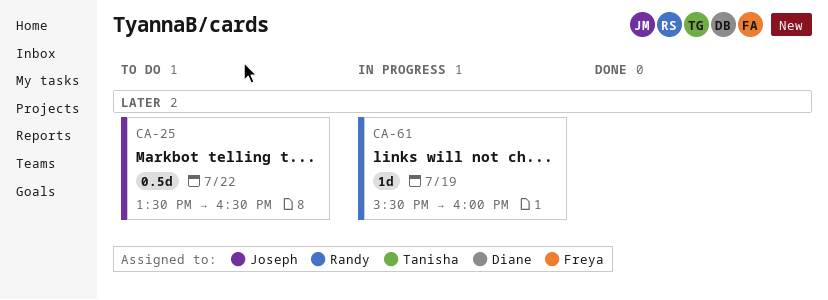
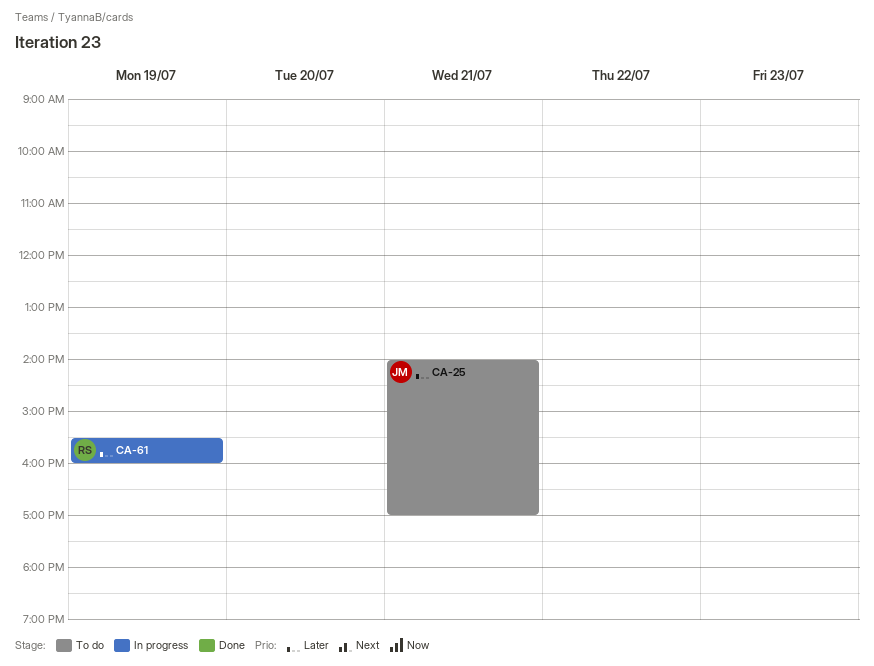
CA-25, day: Jul 22 -> Jul 21
CA-25, begins: 13:30 -> 14:00
CA-25, ends: 16:30 -> 17:00

